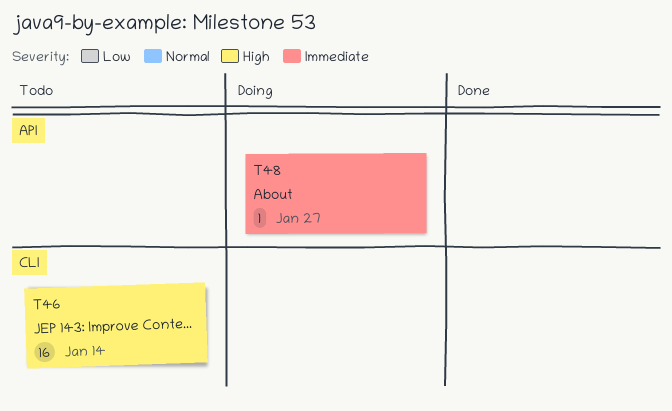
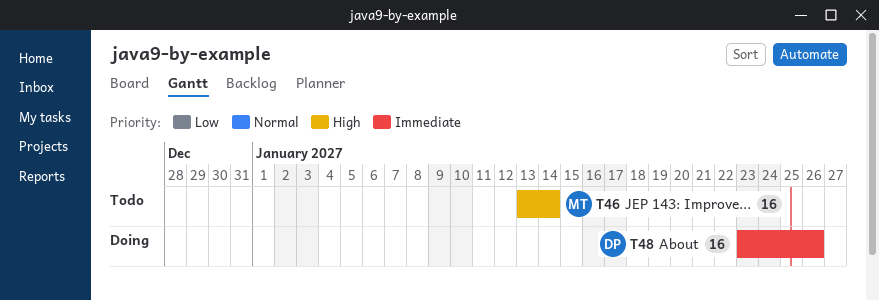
T48, estimate: 1 -> 16
T48, due: Jan 27 -> Jan 26

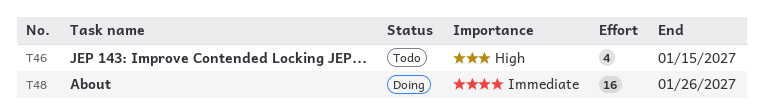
T46, estimate: 16 -> 4
T46, due: Jan 14 -> Jan 15

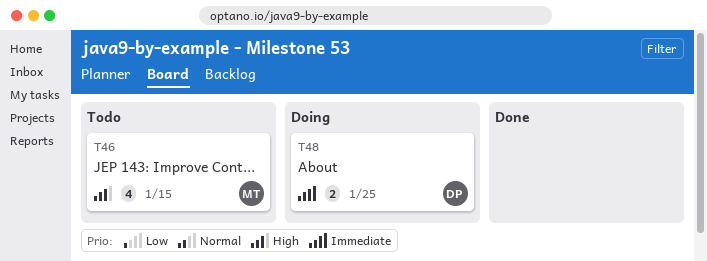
T48, estimate: 16 -> 2
T48, due: Jan 26 -> Jan 25

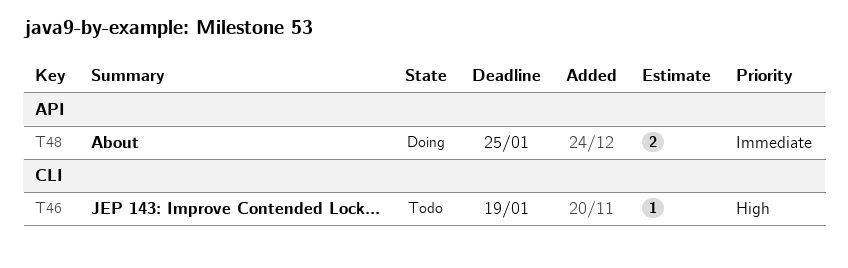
T46, estimate: 4 -> 1
T46, due: Jan 15 -> Jan 19

